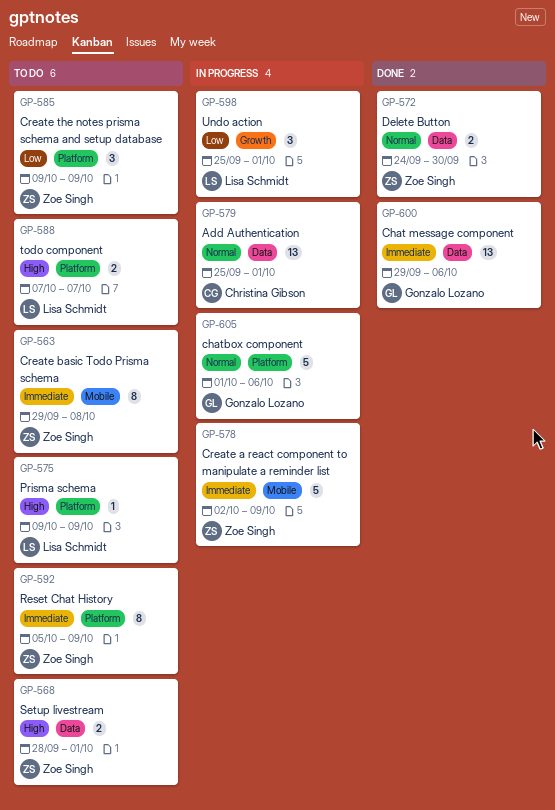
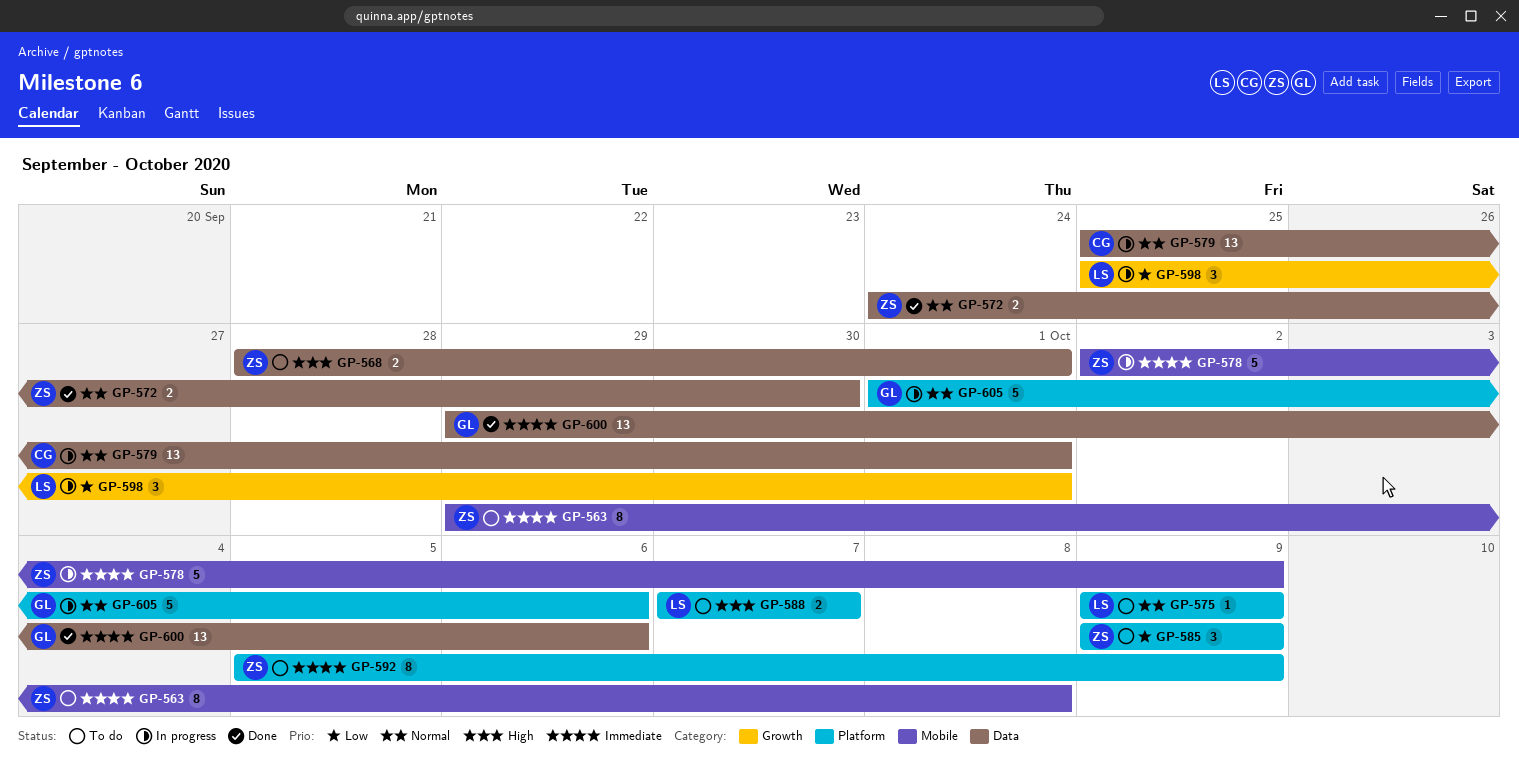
GP-575, priority: High -> Normal

